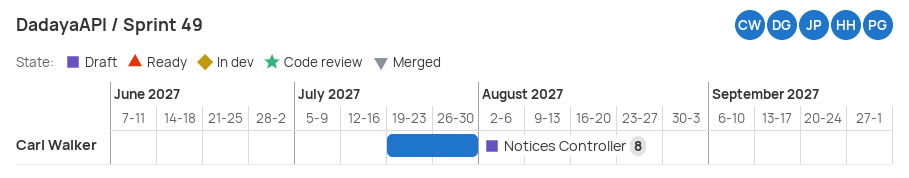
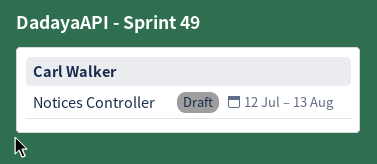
Notices Controller, start: Jul 19 -> Jul 12
Notices Controller, due: Jul 30 -> Aug 13

